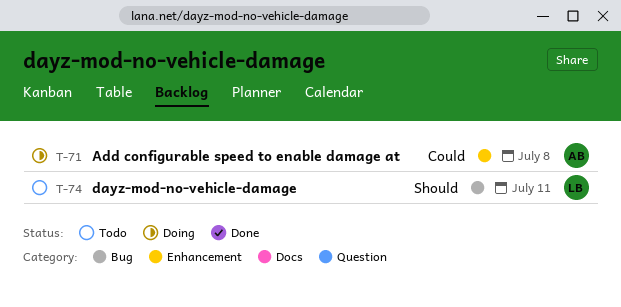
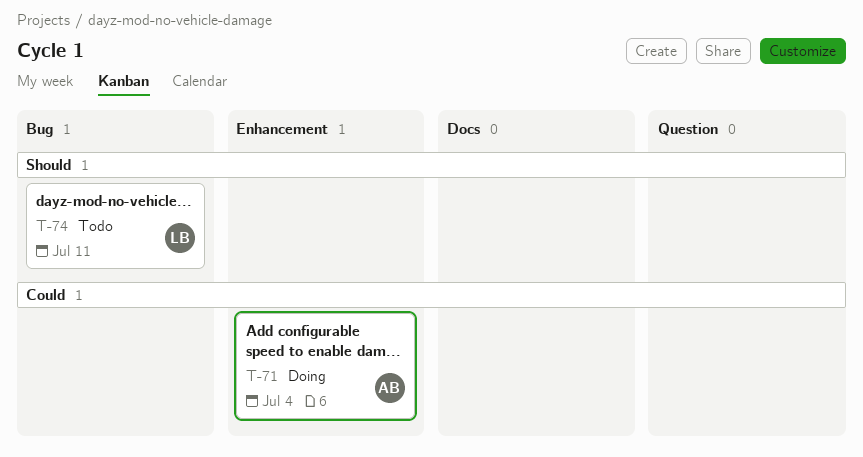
T-71, due: Jul 8 -> Jul 4

